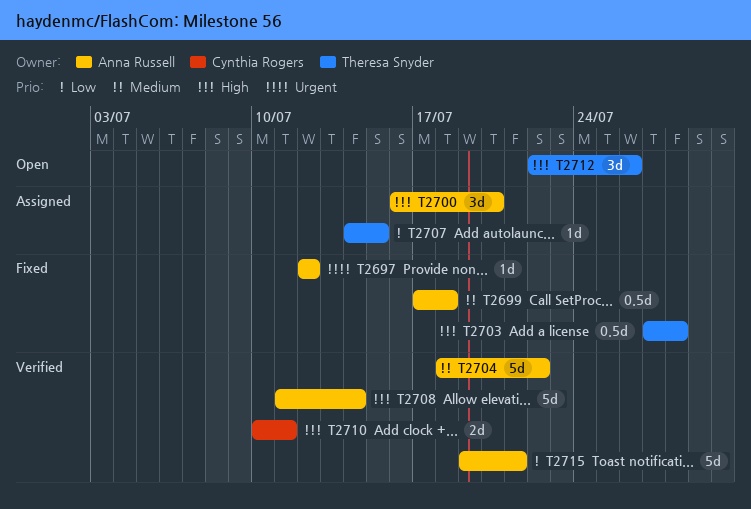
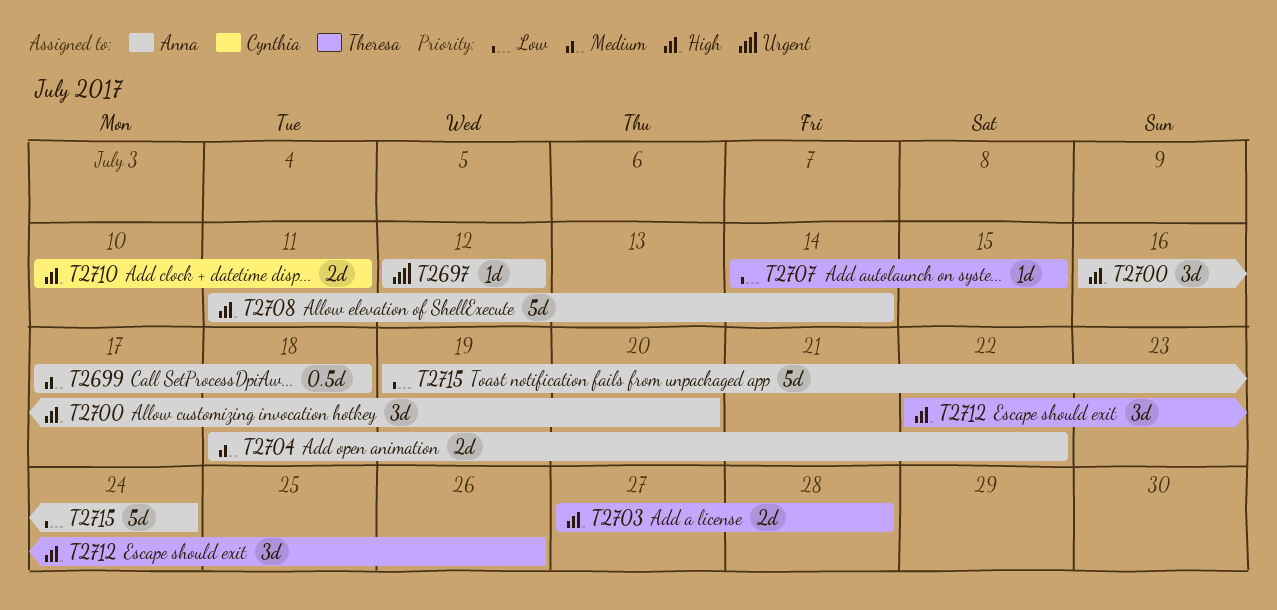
T2703, estimate: 0.5d -> 2d
T2704, estimate: 5d -> 2d
T2715, due: Jul 21 -> Jul 24

